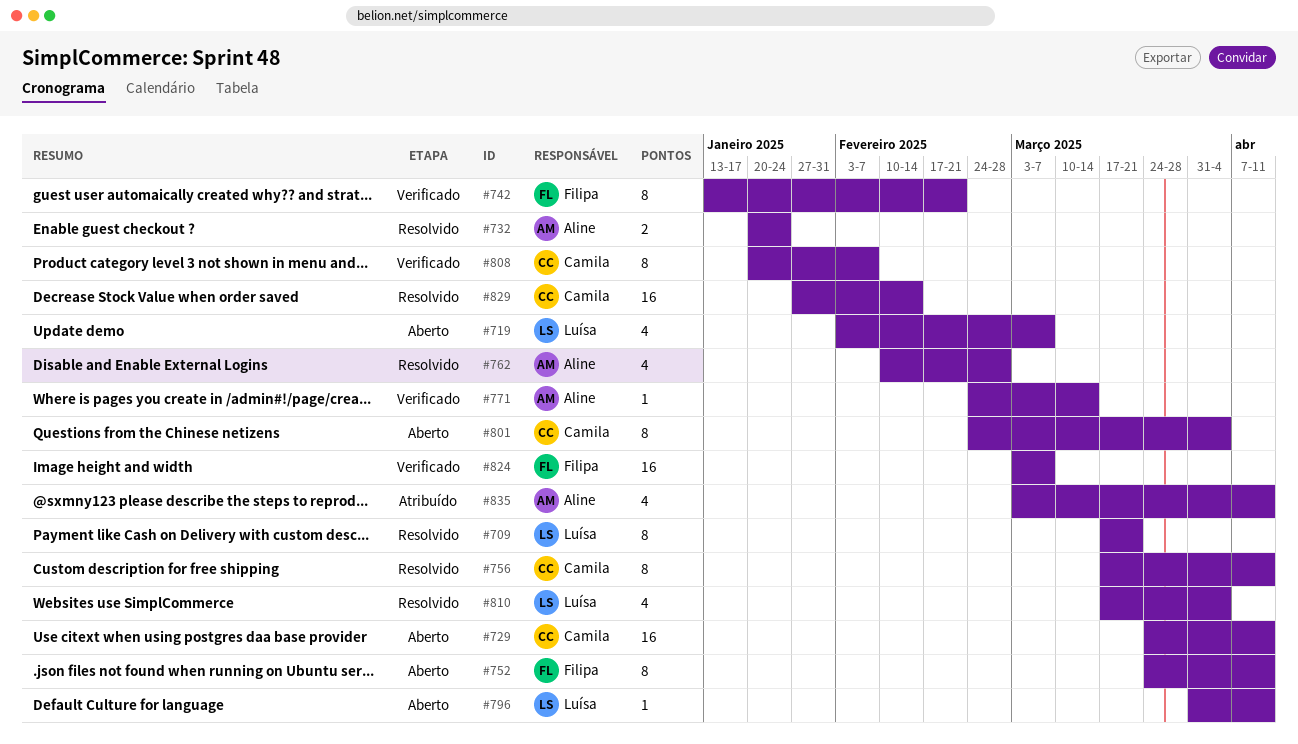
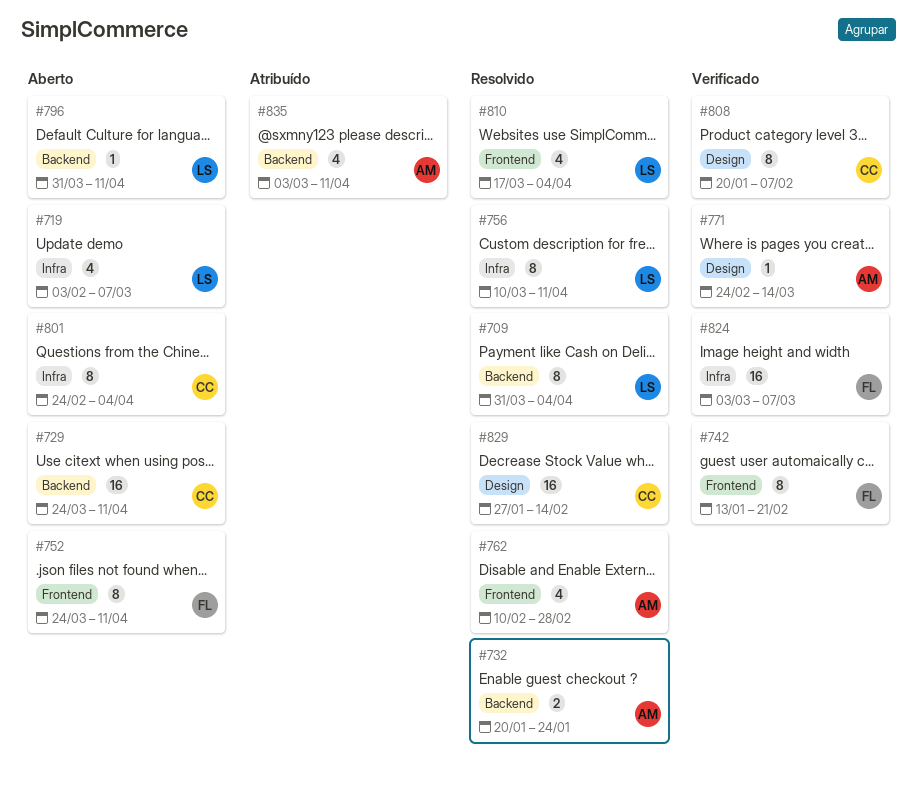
#709, start: Mar 17 -> Mar 31
#709, due: Mar 21 -> Apr 4
#756, owner: Camila -> Luísa
#756, start: Mar 17 -> Mar 10

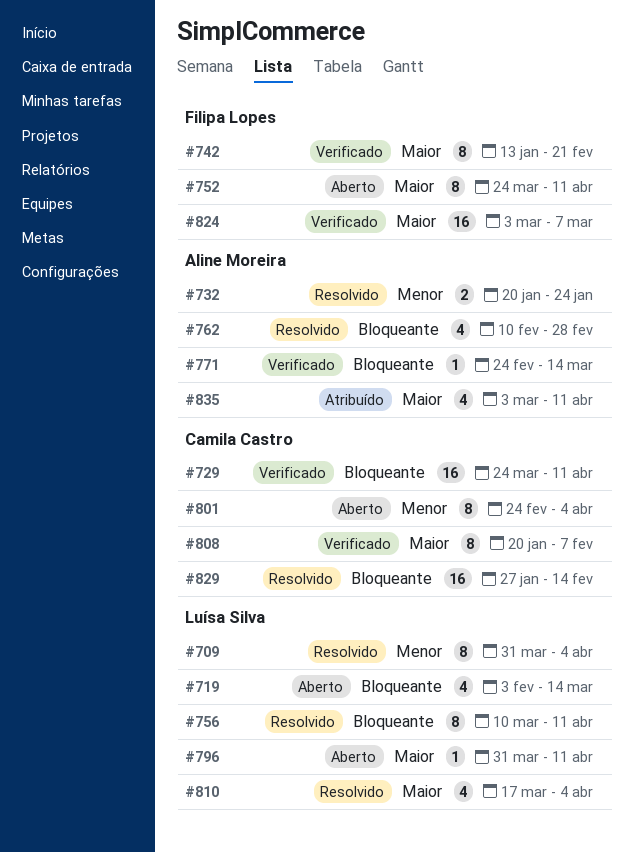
#719, due: Mar 7 -> Mar 14
#729, status: Aberto -> Verificado

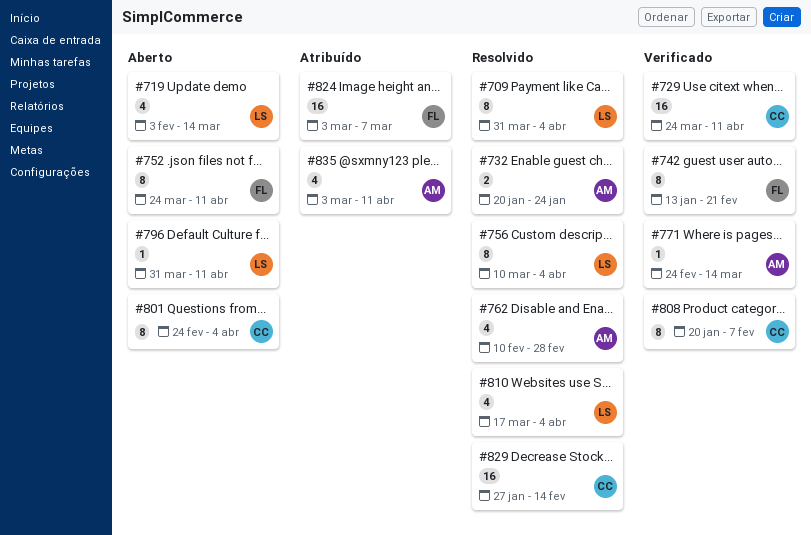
#756, due: Apr 11 -> Apr 4
#824, status: Verificado -> Atribuído

